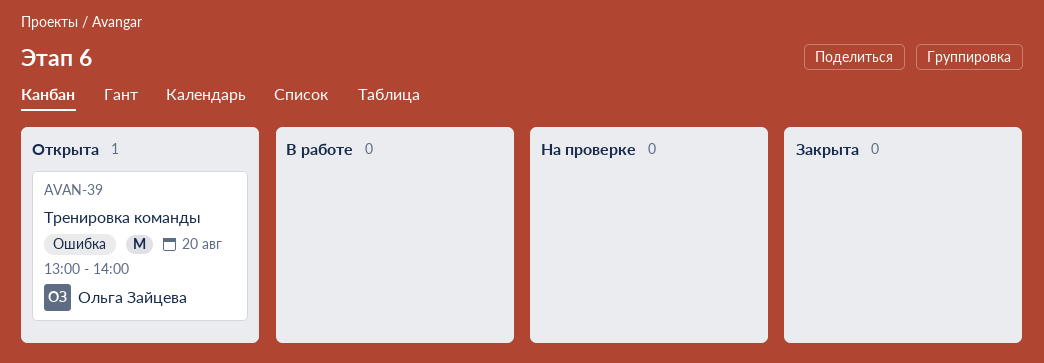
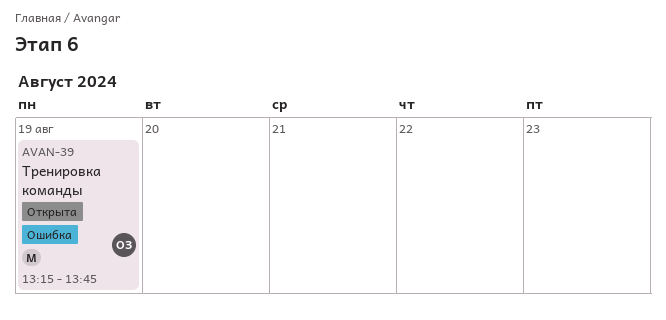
AVAN-39, day: Aug 20 -> Aug 19
AVAN-39, begins: 13:00 -> 13:15
AVAN-39, ends: 14:00 -> 13:45

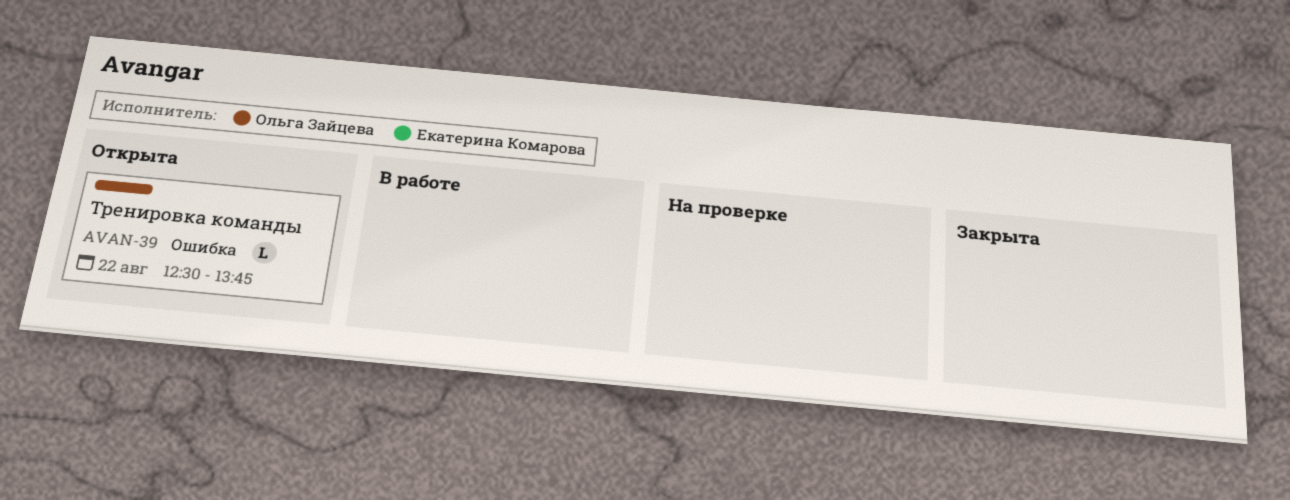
AVAN-39, estimate: M -> L
AVAN-39, day: Aug 19 -> Aug 22
AVAN-39, begins: 13:15 -> 12:30

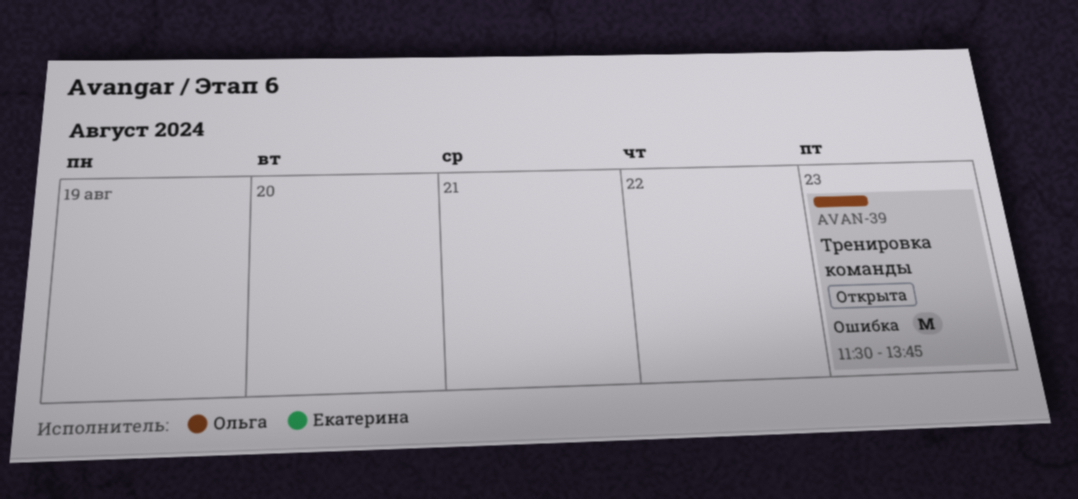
AVAN-39, estimate: L -> M
AVAN-39, day: Aug 22 -> Aug 23
AVAN-39, begins: 12:30 -> 11:30

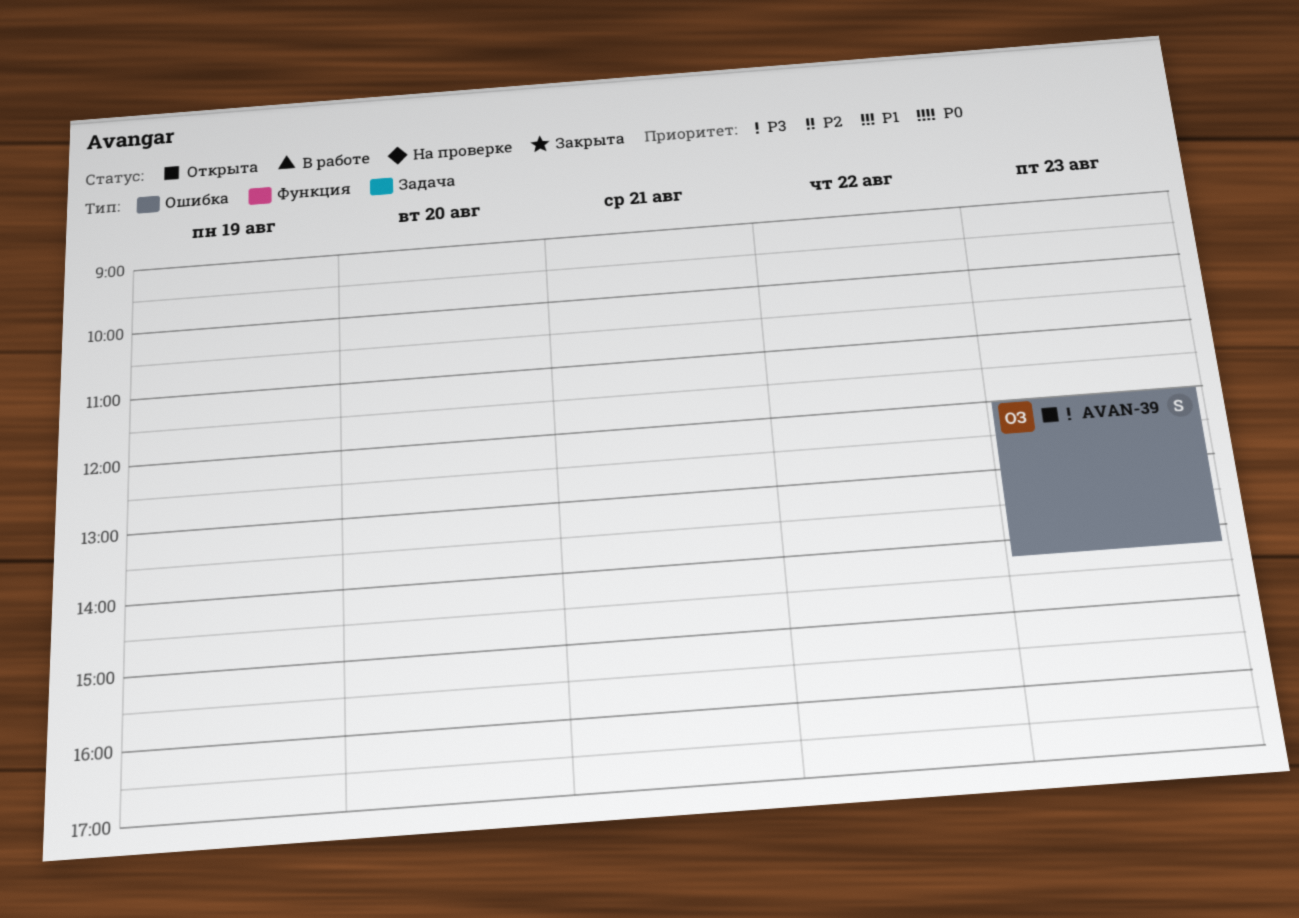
AVAN-39, estimate: M -> S
AVAN-39, begins: 11:30 -> 12:00
AVAN-39, ends: 13:45 -> 14:15

